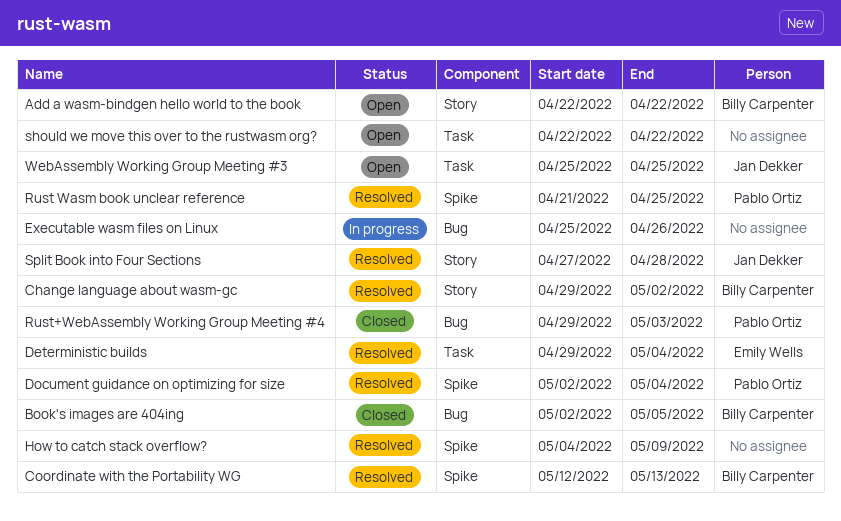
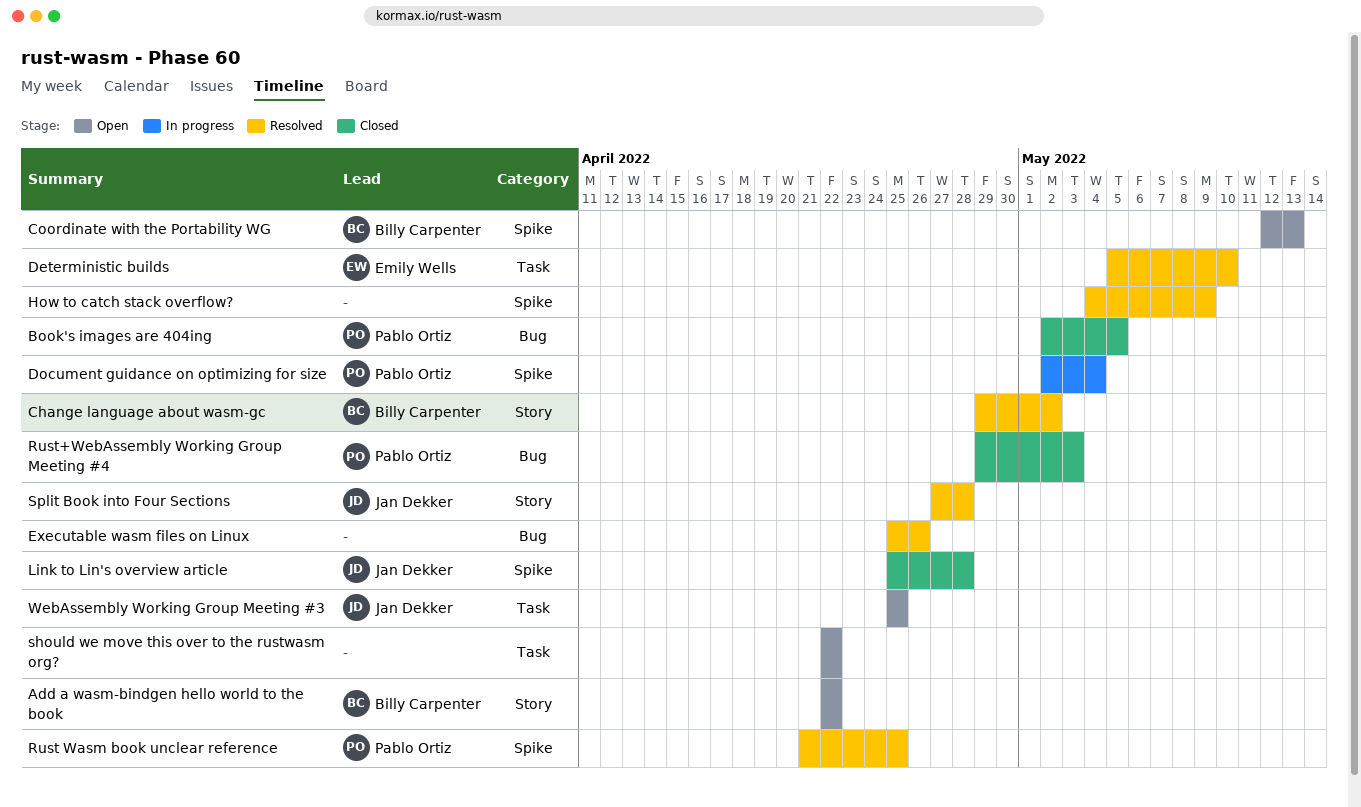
Book's images are 404ing, owner: Billy Carpenter -> Pablo Ortiz
Coordinate with the Portability WG, status: Resolved -> Open
Deterministic builds, start: Apr 29 -> May 5
Deterministic builds, due: May 4 -> May 10
Document guidance on optimizing for size, status: Resolved -> In progress
Executable wasm files on Linux, status: In progress -> Resolved
Link to Lin's overview article: none -> present

